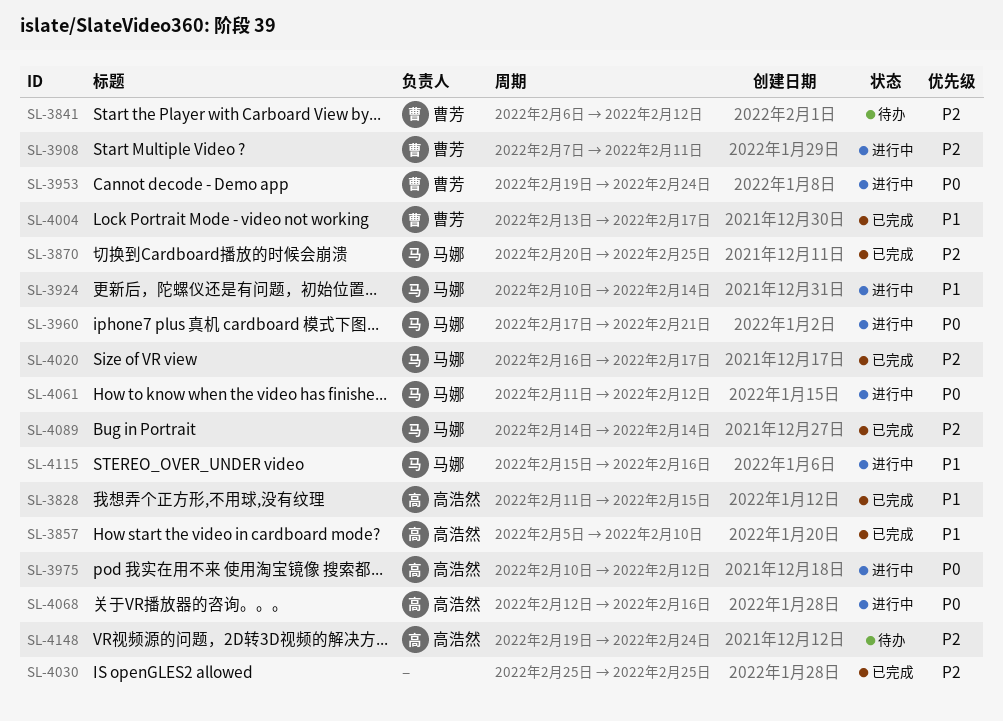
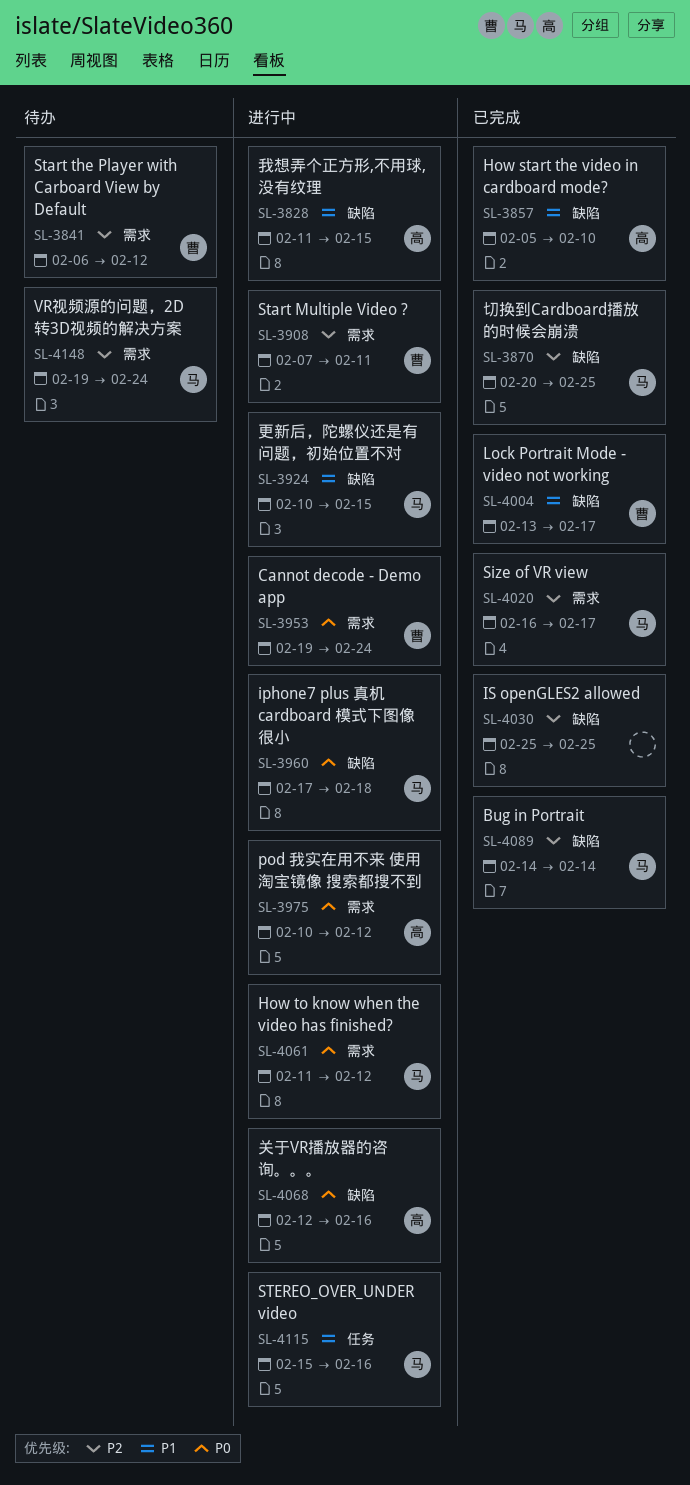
SL-3828, status: 已完成 -> 进行中
SL-3924, due: Feb 14 -> Feb 15
SL-3960, due: Feb 21 -> Feb 18
SL-4148, owner: 高浩然 -> 马娜

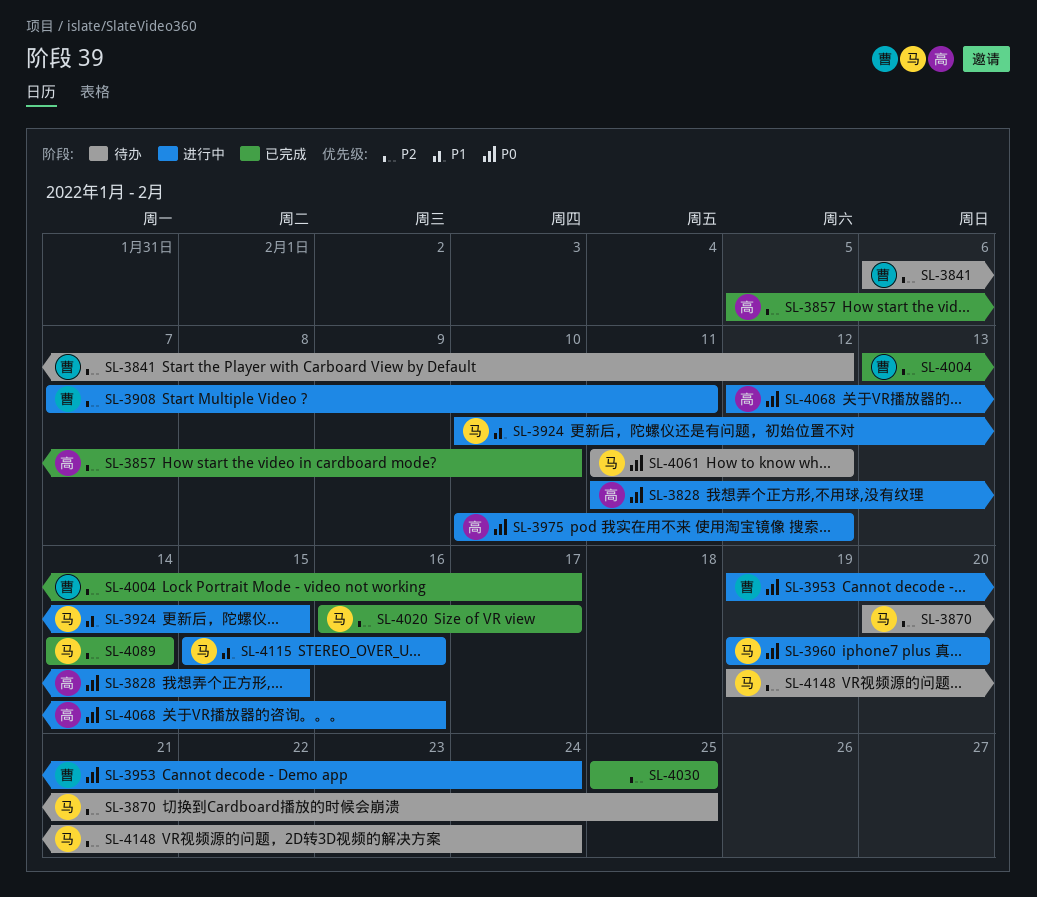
SL-3828, priority: P1 -> P0
SL-3857, priority: P1 -> P2
SL-3870, status: 已完成 -> 待办
SL-3960, start: Feb 17 -> Feb 19
SL-3960, due: Feb 18 -> Feb 20
SL-4004, priority: P1 -> P2
SL-4061, status: 进行中 -> 待办

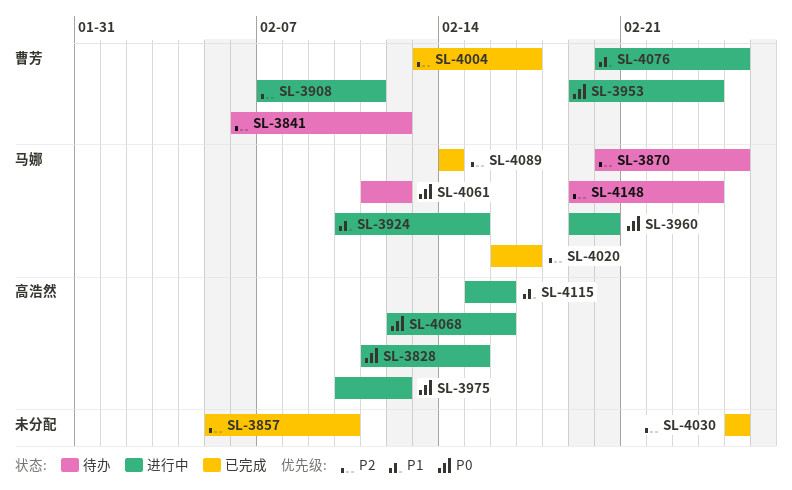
SL-3857, owner: 高浩然 -> none
SL-4076: none -> present
SL-4115, owner: 马娜 -> 高浩然

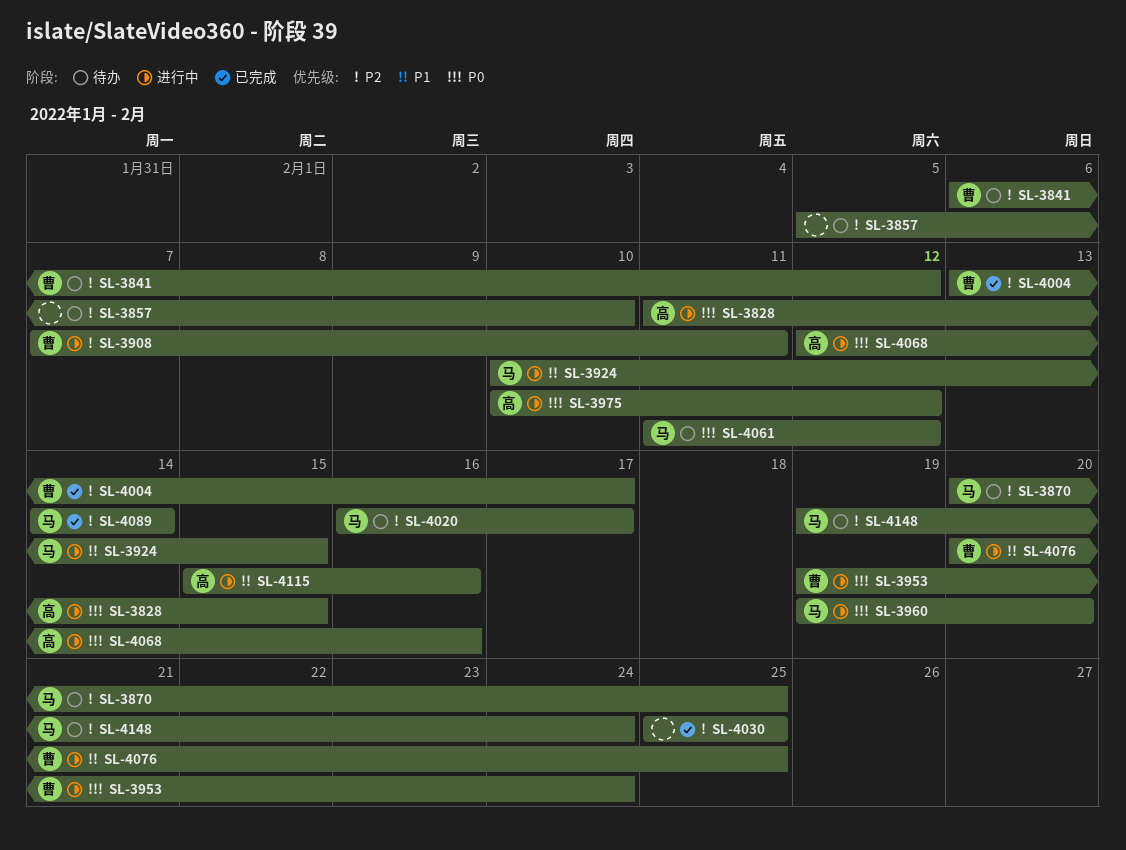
SL-3857, status: 已完成 -> 待办
SL-4020, status: 已完成 -> 待办

